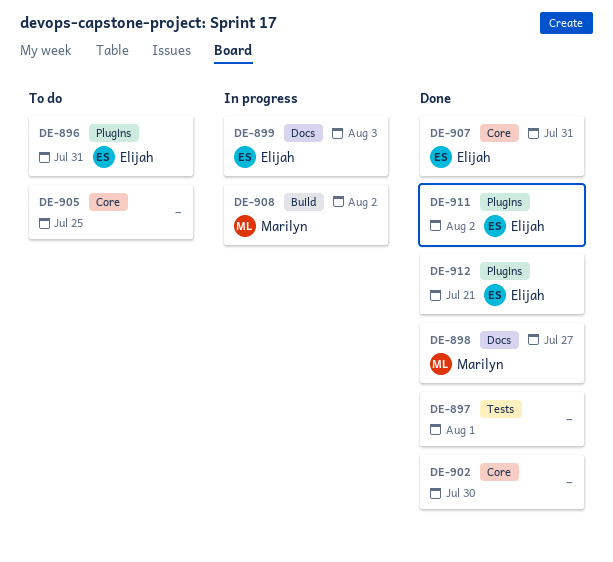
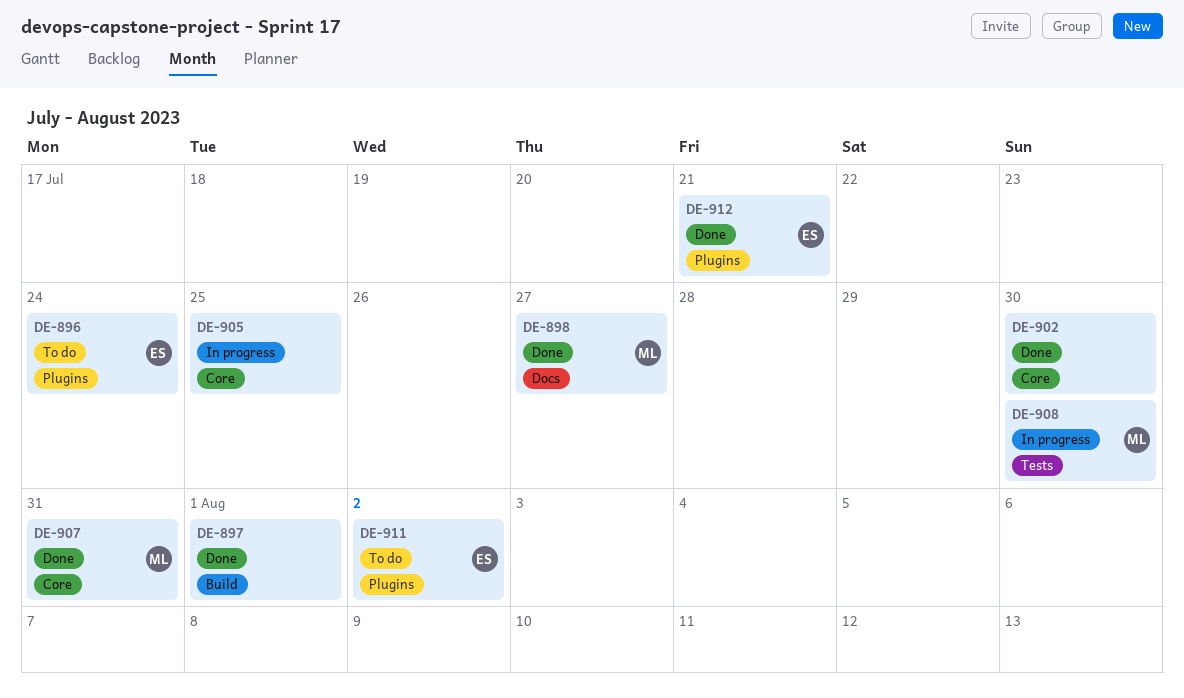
DE-896, due: Jul 31 -> Jul 24
DE-897, label: Tests -> Build
DE-899: present -> none
DE-905, status: To do -> In progress
DE-907, owner: Elijah -> Marilyn
DE-908, label: Build -> Tests
DE-908, due: Aug 2 -> Jul 30
DE-911, status: Done -> To do

